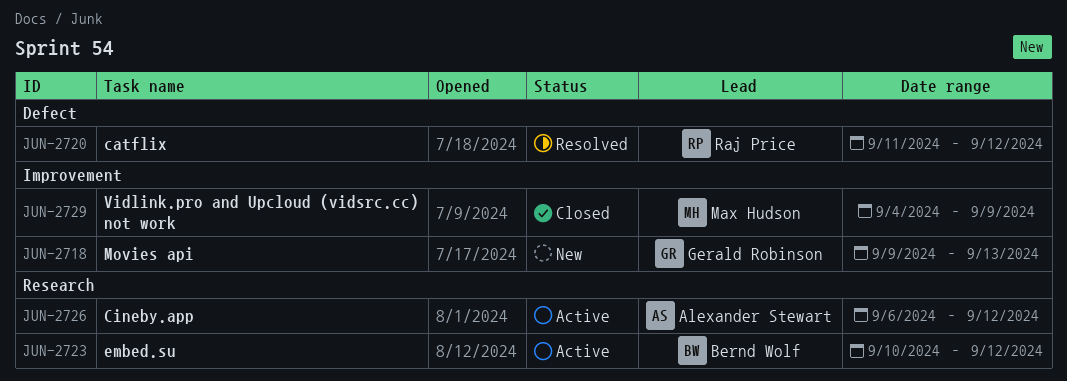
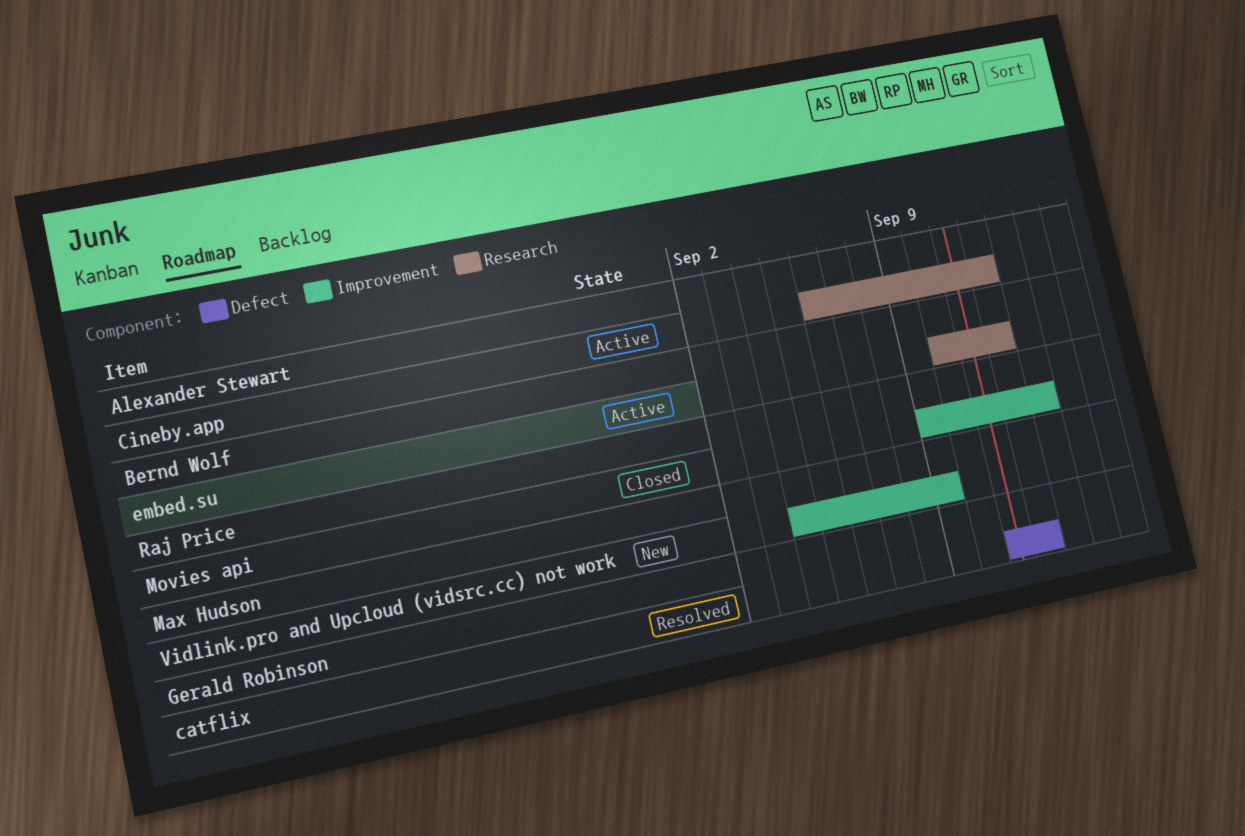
catflix, owner: Raj Price -> Gerald Robinson
Movies api, status: New -> Closed
Movies api, owner: Gerald Robinson -> Raj Price
Vidlink.pro and Upcloud (vidsrc.cc) not work, status: Closed -> New

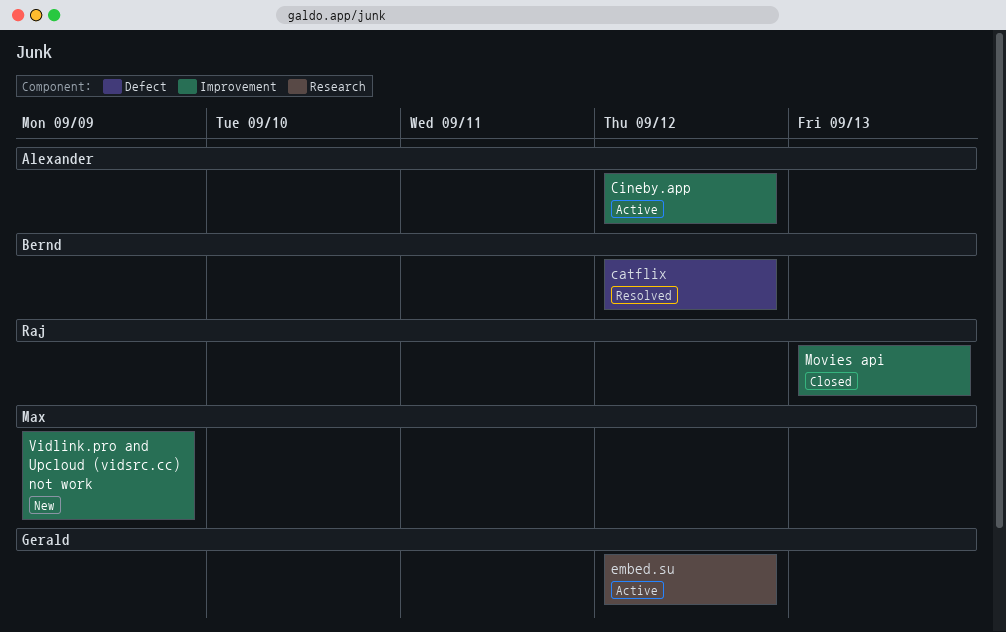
catflix, owner: Gerald Robinson -> Bernd Wolf
Cineby.app, label: Research -> Improvement
embed.su, owner: Bernd Wolf -> Gerald Robinson

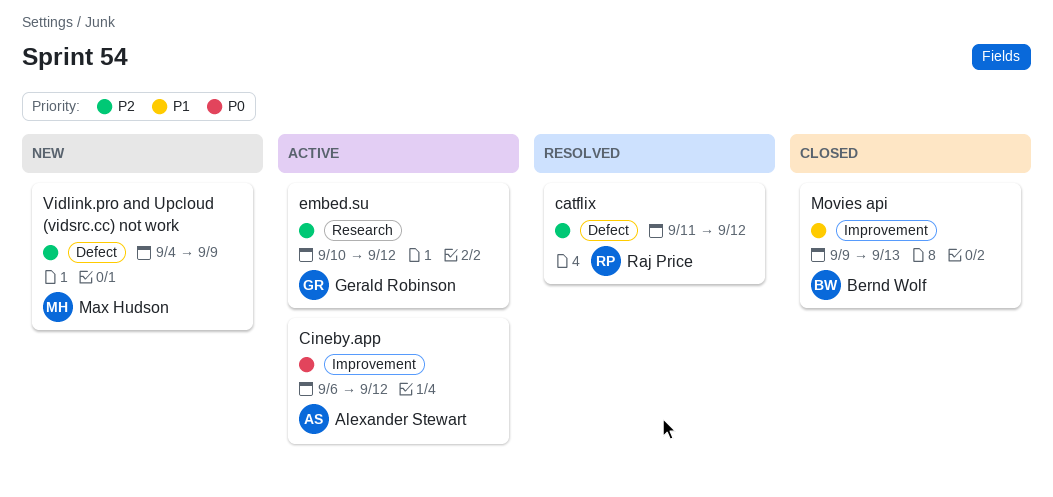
catflix, owner: Bernd Wolf -> Raj Price
Movies api, owner: Raj Price -> Bernd Wolf
Vidlink.pro and Upcloud (vidsrc.cc) not work, label: Improvement -> Defect

